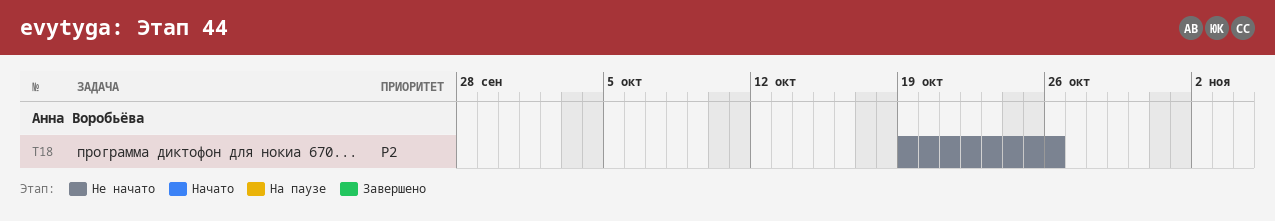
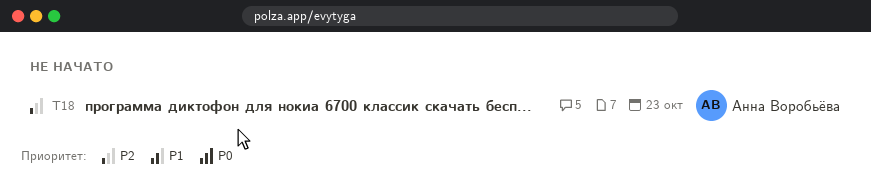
T18, due: Oct 26 -> Oct 23

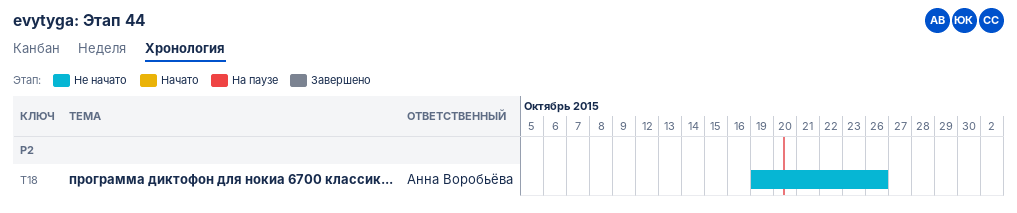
T18, due: Oct 23 -> Oct 26

